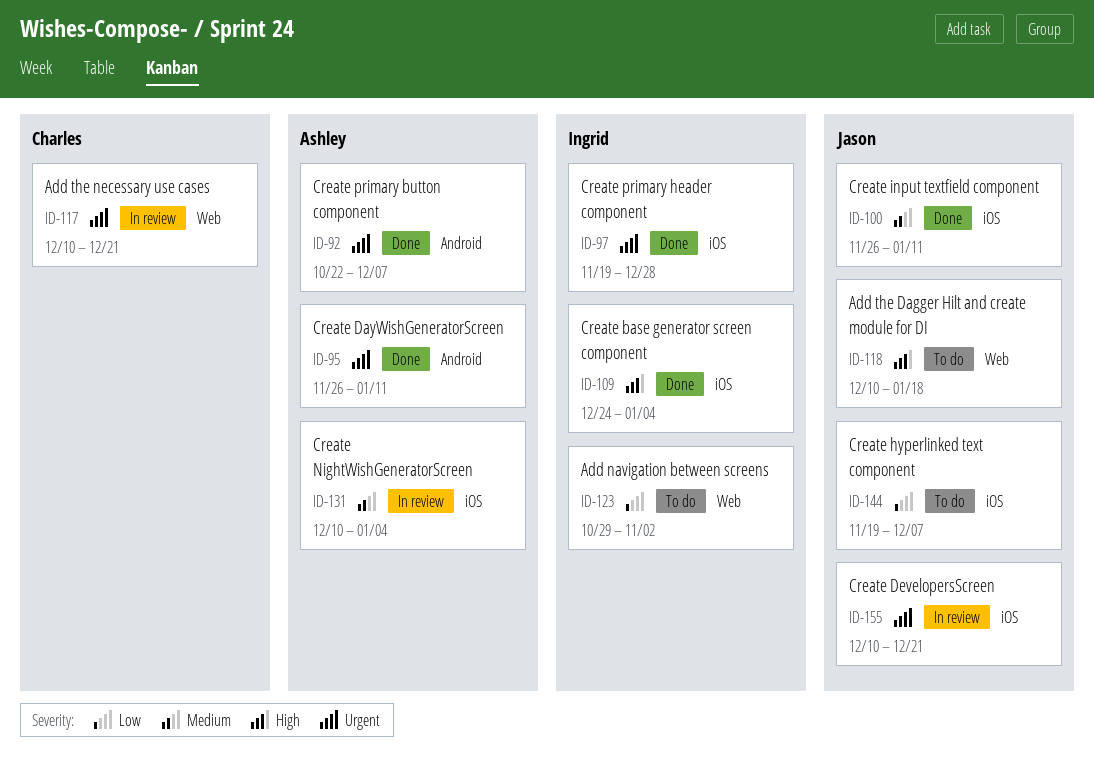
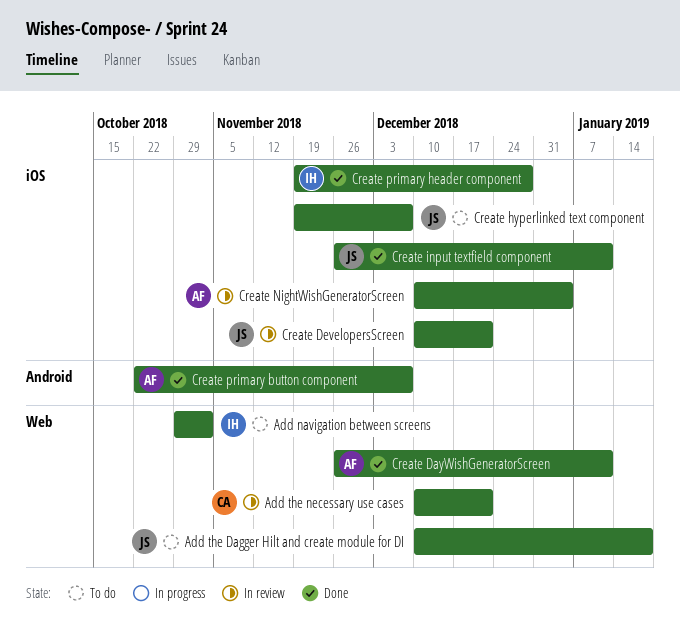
Create base generator screen component: present -> none
Create DayWishGeneratorScreen, label: Android -> Web

